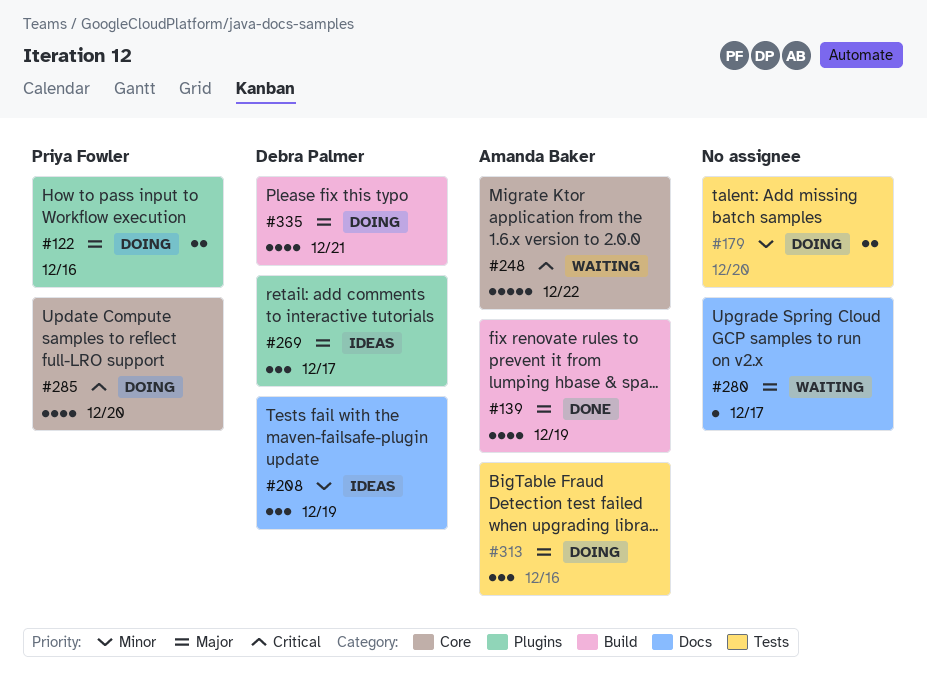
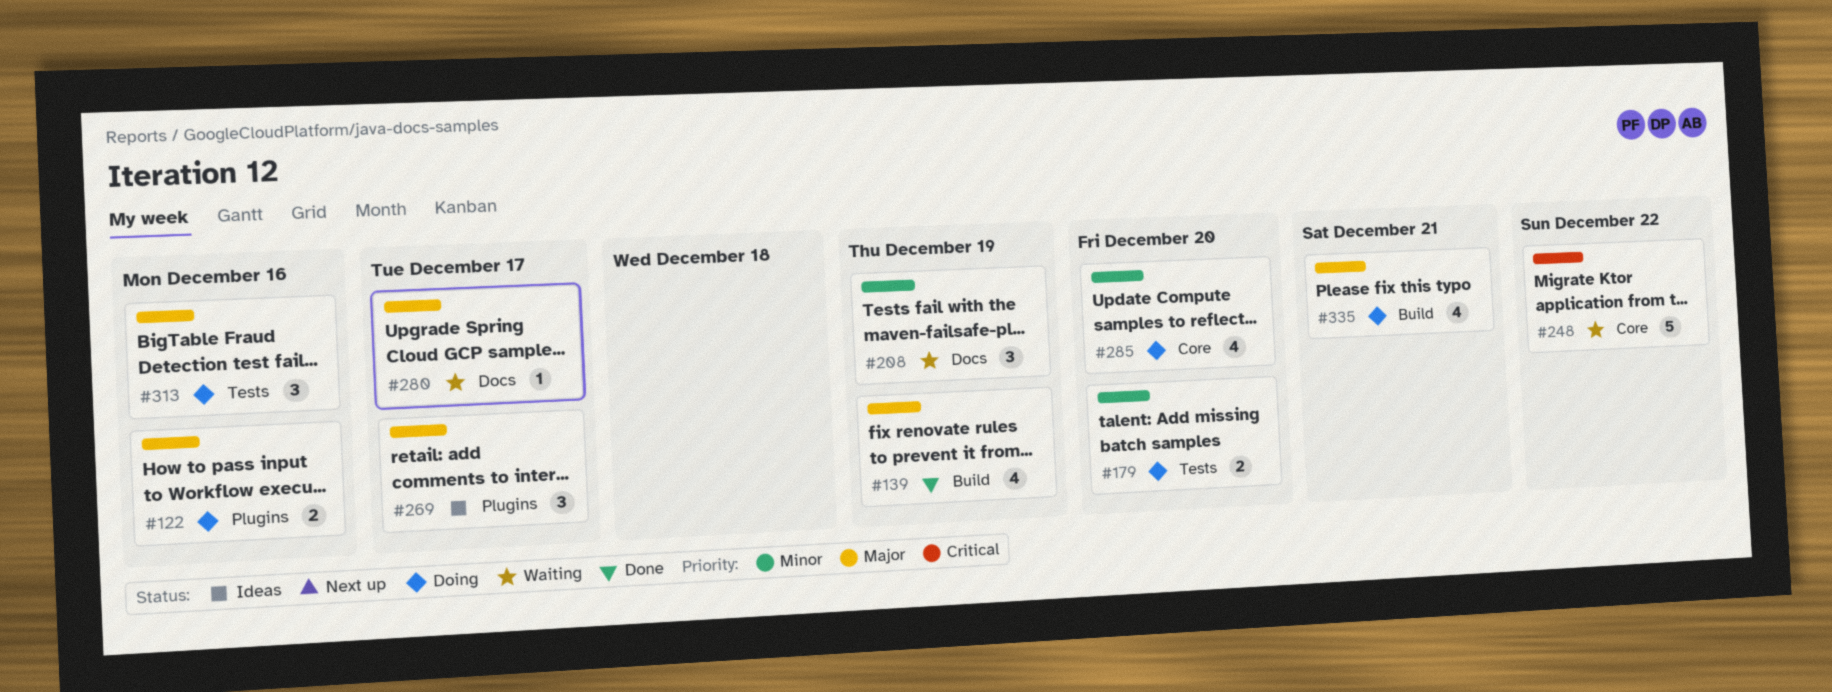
#208, status: Ideas -> Waiting
#285, priority: Critical -> Minor

